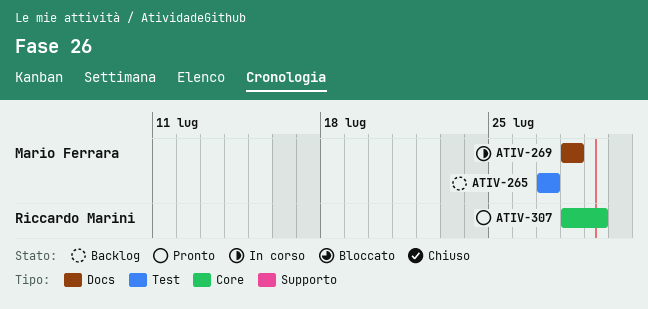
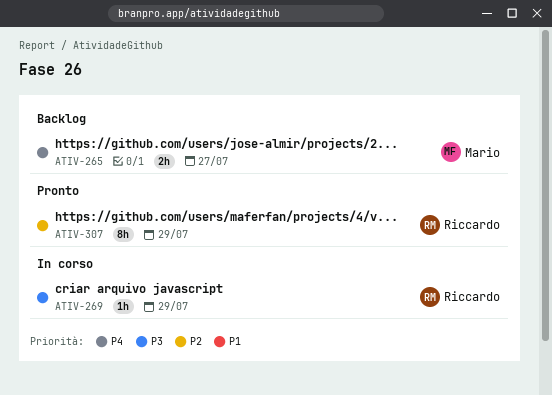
ATIV-269, owner: Mario Ferrara -> Riccardo Marini
ATIV-269, due: Jul 28 -> Jul 29

